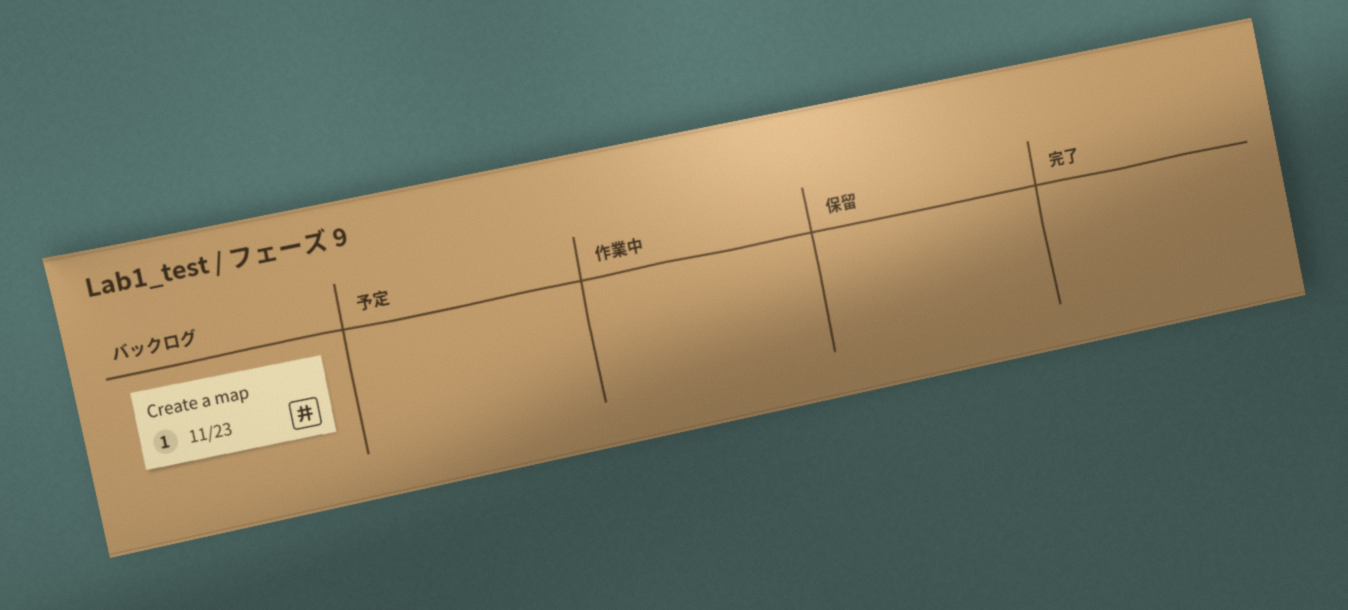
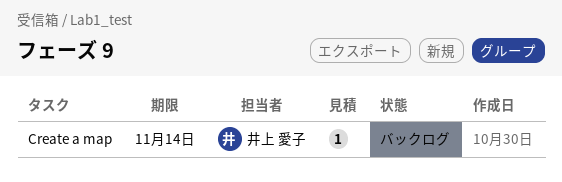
Create a map, due: Nov 23 -> Nov 14

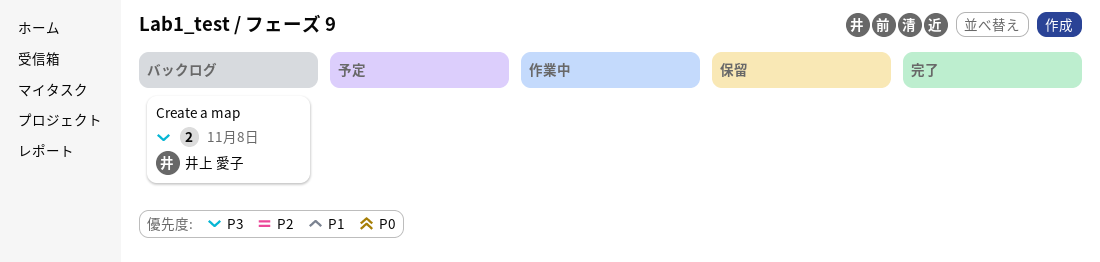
Create a map, estimate: 1 -> 2
Create a map, due: Nov 14 -> Nov 8

